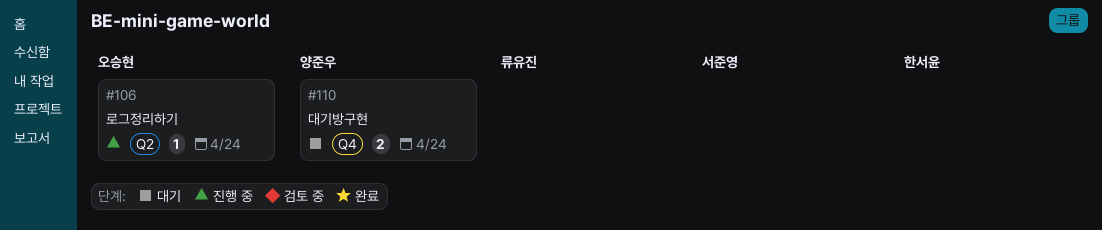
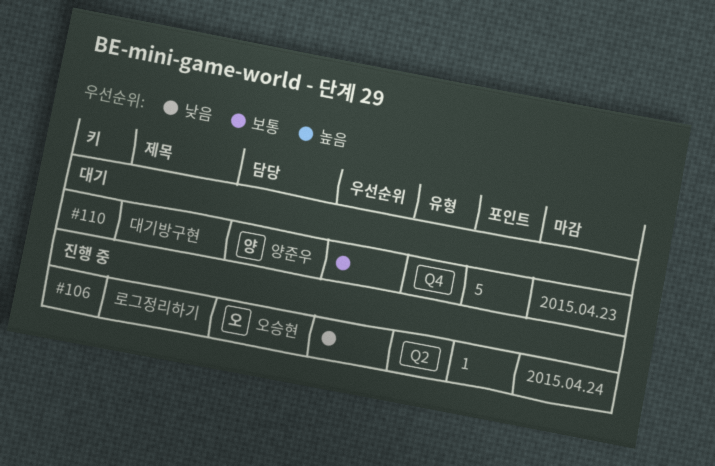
#110, estimate: 2 -> 5
#110, due: Apr 24 -> Apr 23

